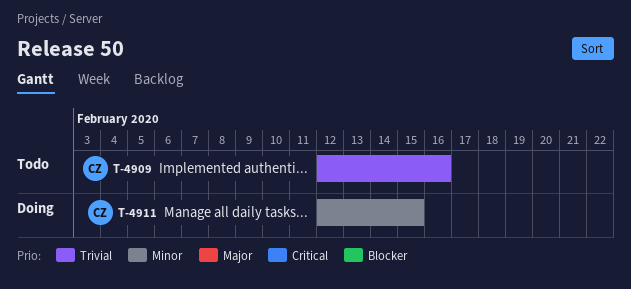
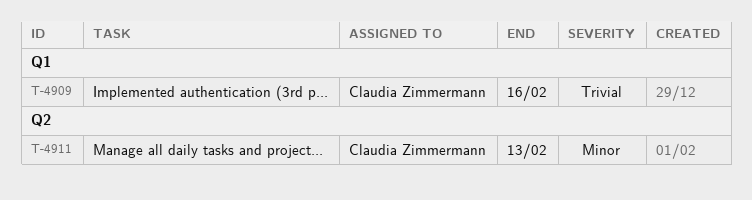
T-4911, due: Feb 15 -> Feb 13

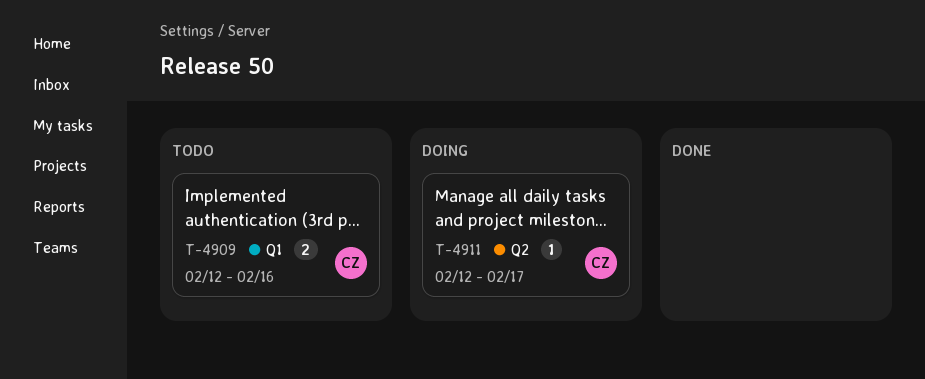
T-4911, due: Feb 13 -> Feb 17

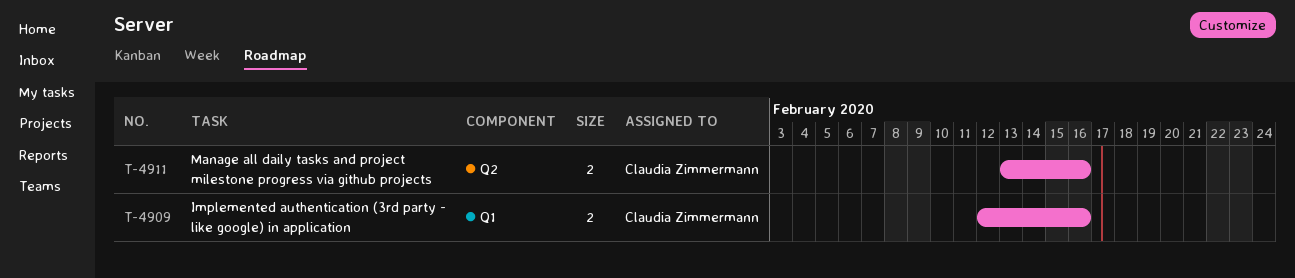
T-4911, estimate: 1 -> 2
T-4911, start: Feb 12 -> Feb 13
T-4911, due: Feb 17 -> Feb 16

